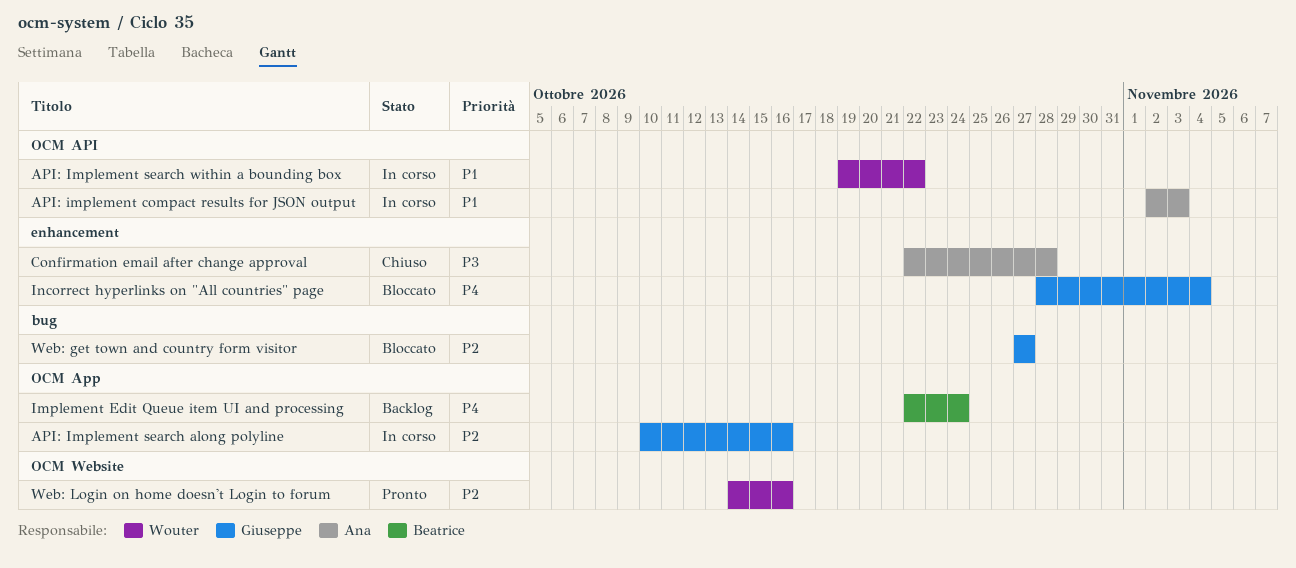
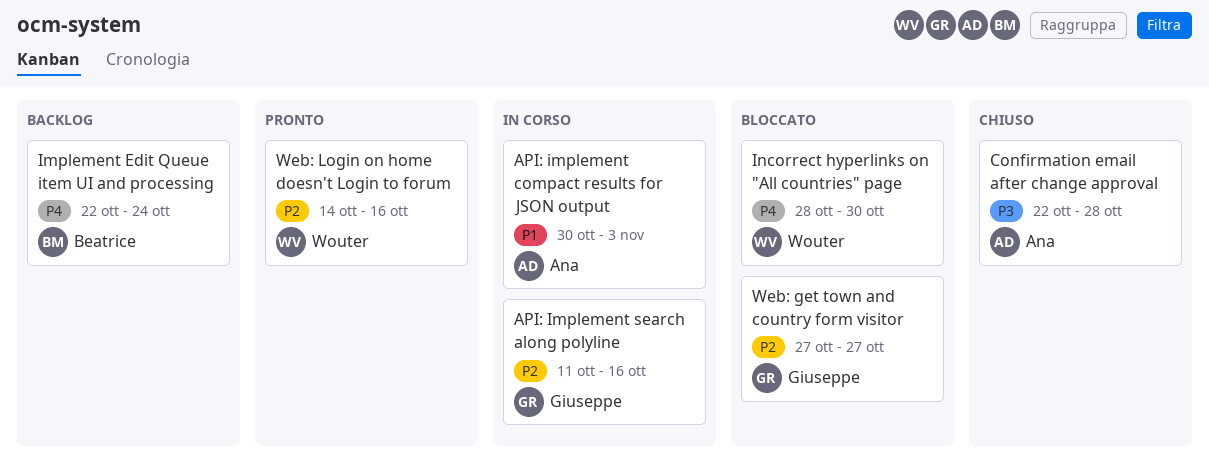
API: implement compact results for JSON output, start: Nov 2 -> Oct 30
API: Implement search along polyline, start: Oct 10 -> Oct 11
API: Implement search within a bounding box: present -> none
Incorrect hyperlinks on "All countries" page, owner: Giuseppe -> Wouter
Incorrect hyperlinks on "All countries" page, due: Nov 4 -> Oct 30

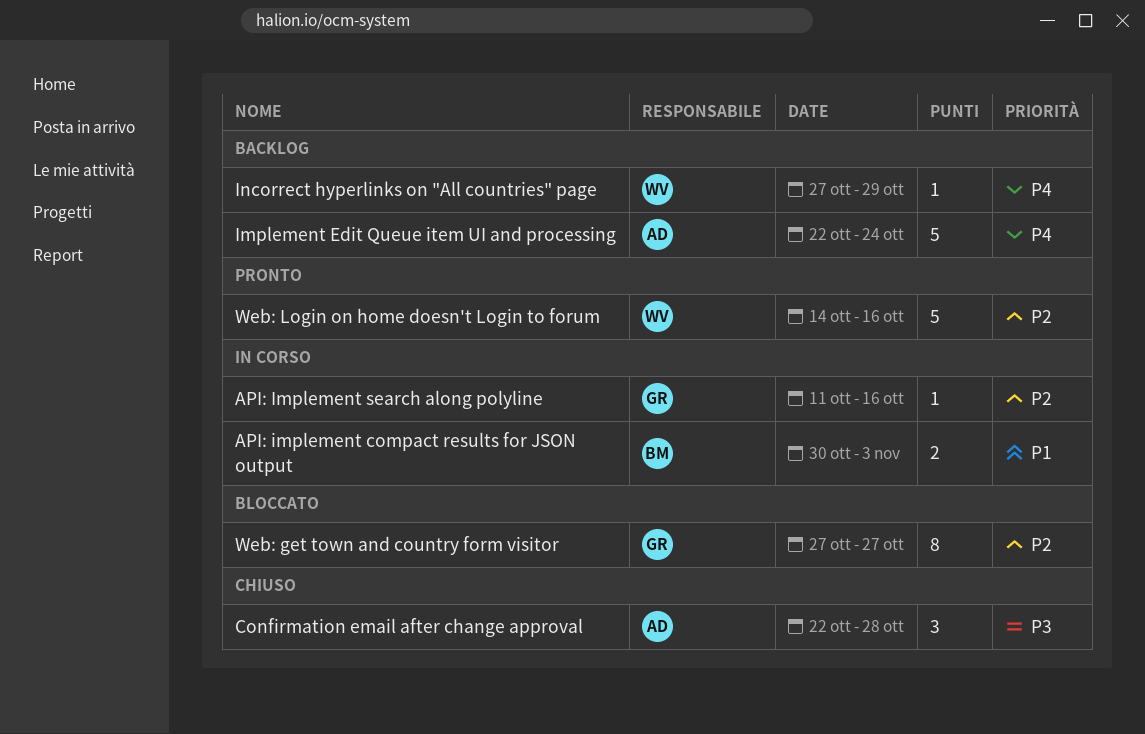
API: implement compact results for JSON output, owner: Ana -> Beatrice
Implement Edit Queue item UI and processing, owner: Beatrice -> Ana
Incorrect hyperlinks on "All countries" page, status: Bloccato -> Backlog
Incorrect hyperlinks on "All countries" page, start: Oct 28 -> Oct 27
Incorrect hyperlinks on "All countries" page, due: Oct 30 -> Oct 29

